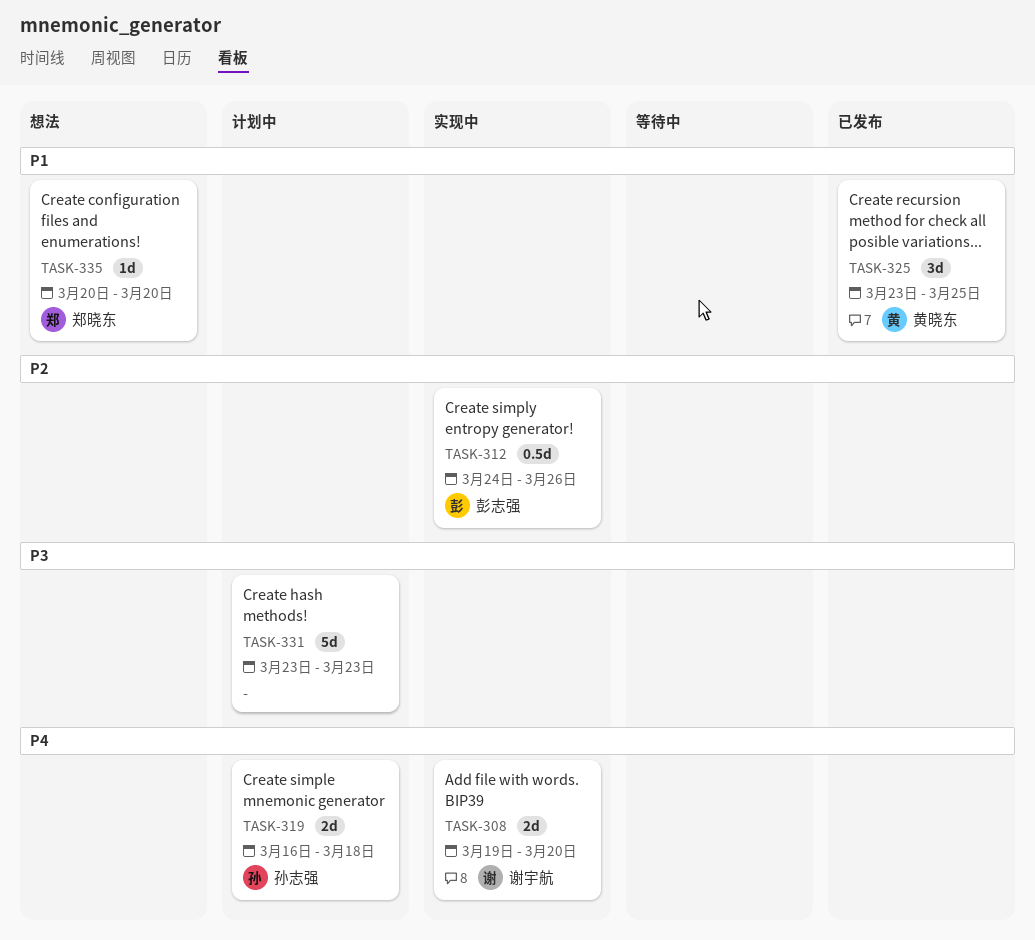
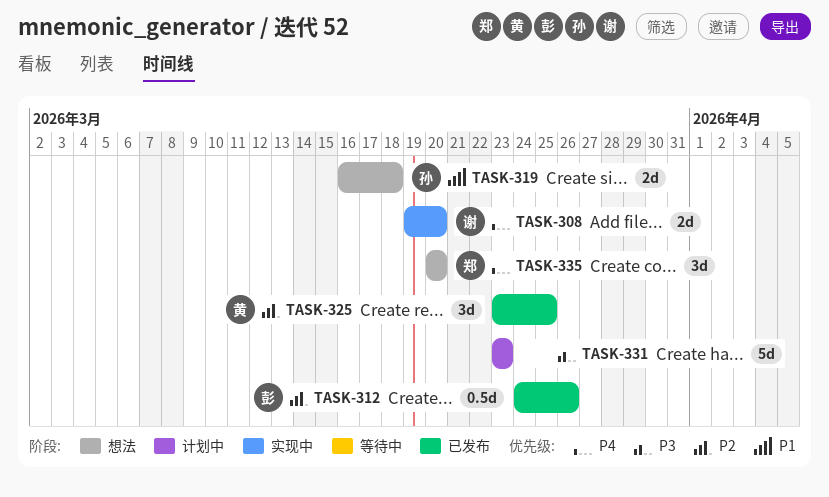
TASK-312, status: 实现中 -> 已发布
TASK-319, status: 计划中 -> 想法
TASK-319, priority: P4 -> P1
TASK-325, priority: P1 -> P2
TASK-335, priority: P1 -> P4
TASK-335, estimate: 1d -> 3d

